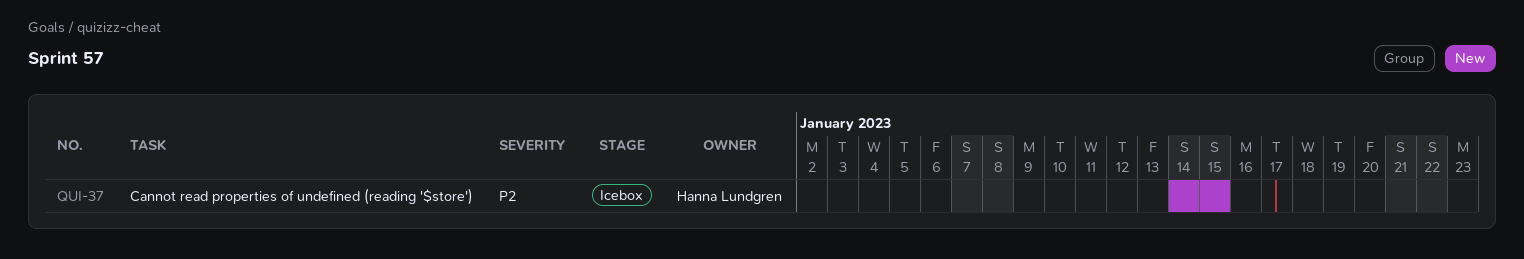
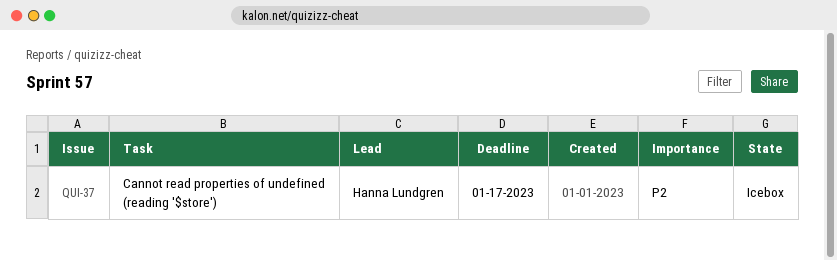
QUI-37, due: Jan 15 -> Jan 17

